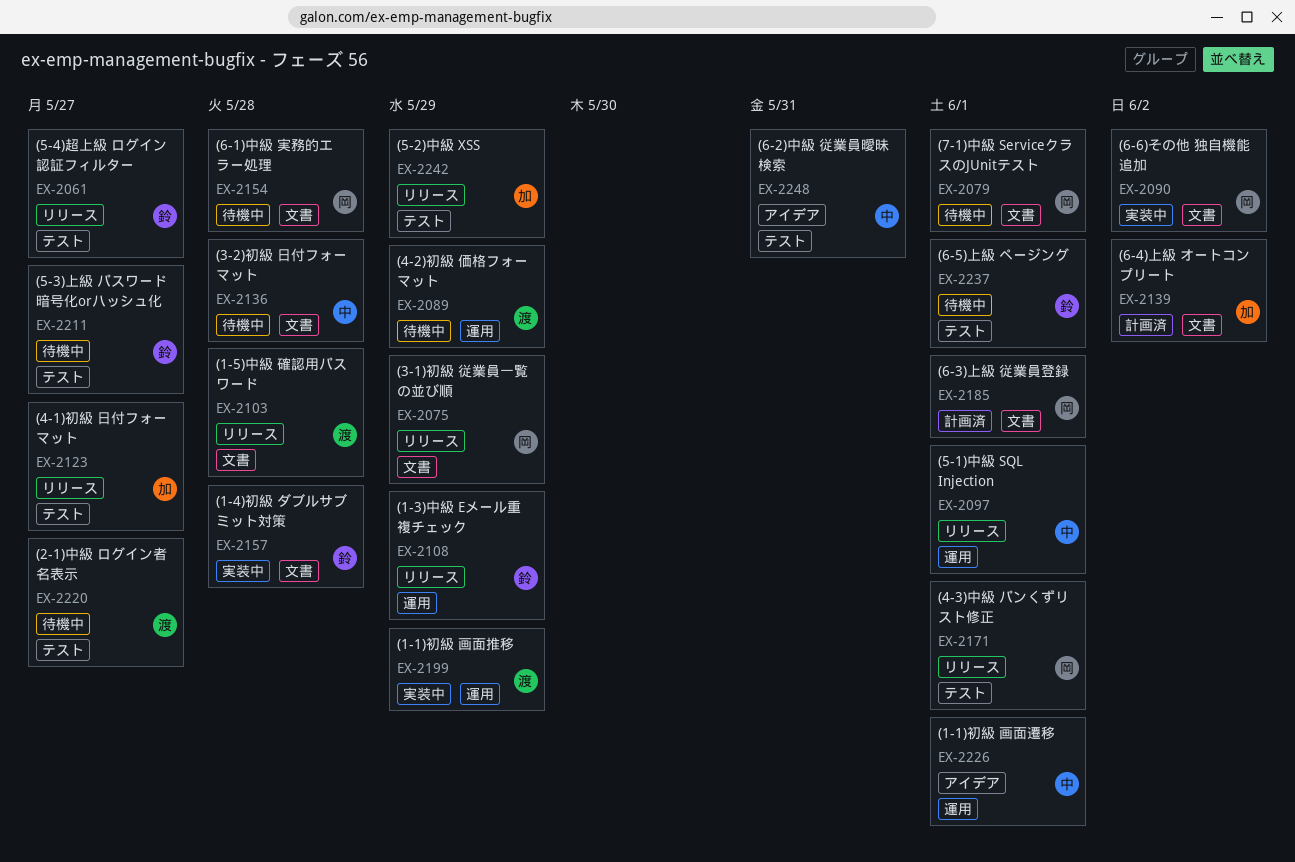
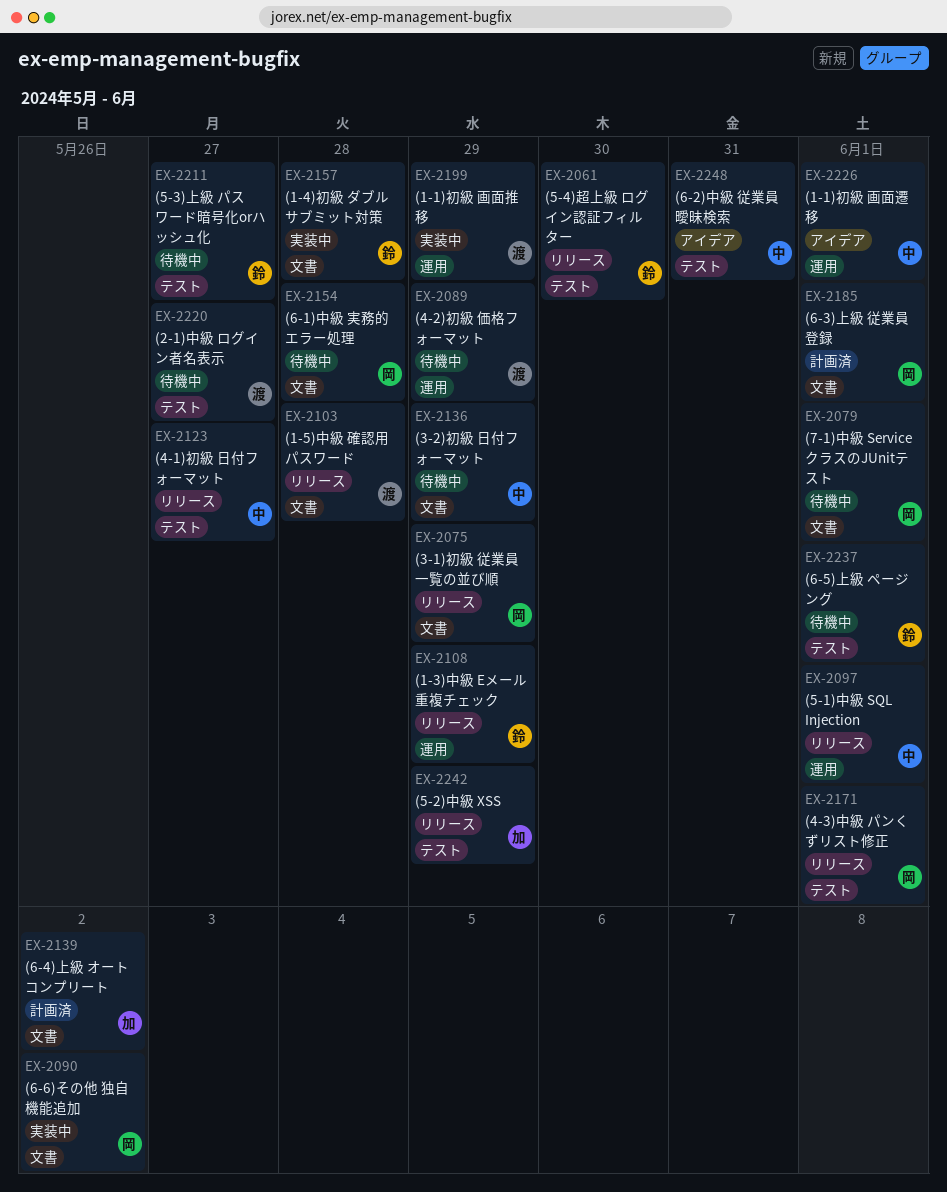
EX-2061, due: May 27 -> May 30
EX-2123, owner: 加 -> 中
EX-2136, due: May 28 -> May 29

